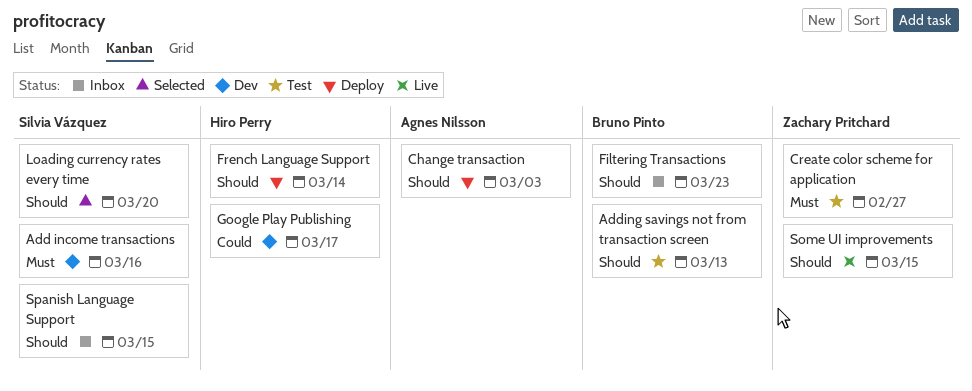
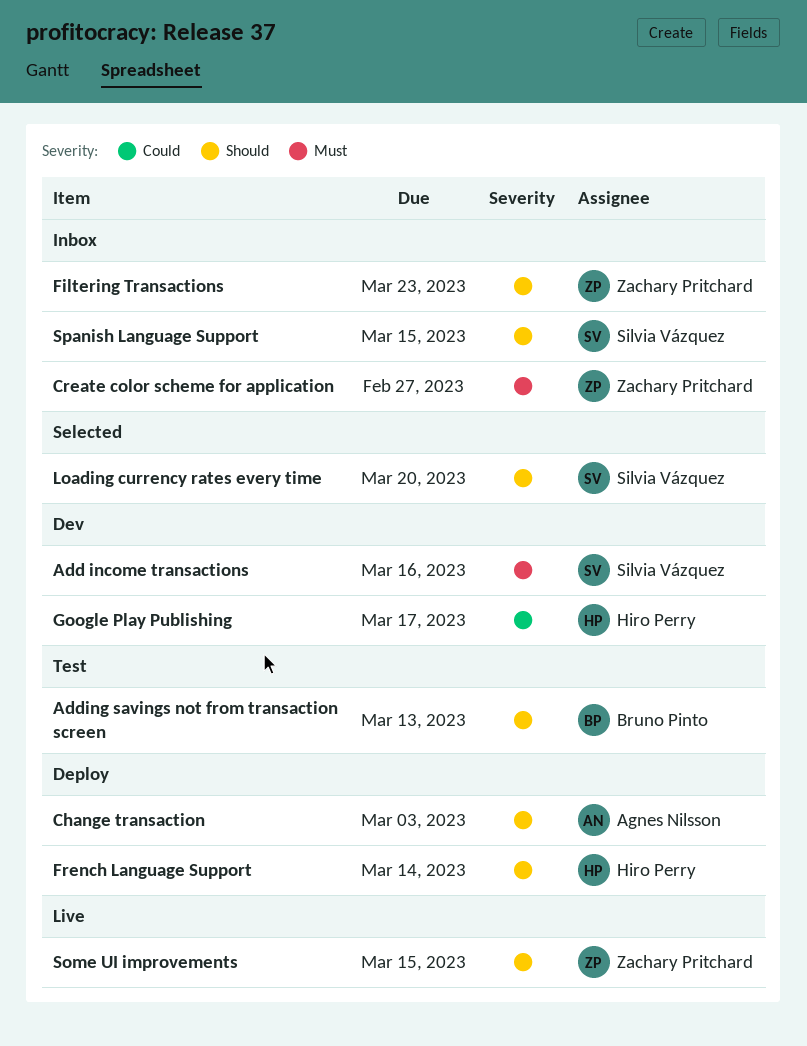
Create color scheme for application, status: Test -> Inbox
Filtering Transactions, owner: Bruno Pinto -> Zachary Pritchard

